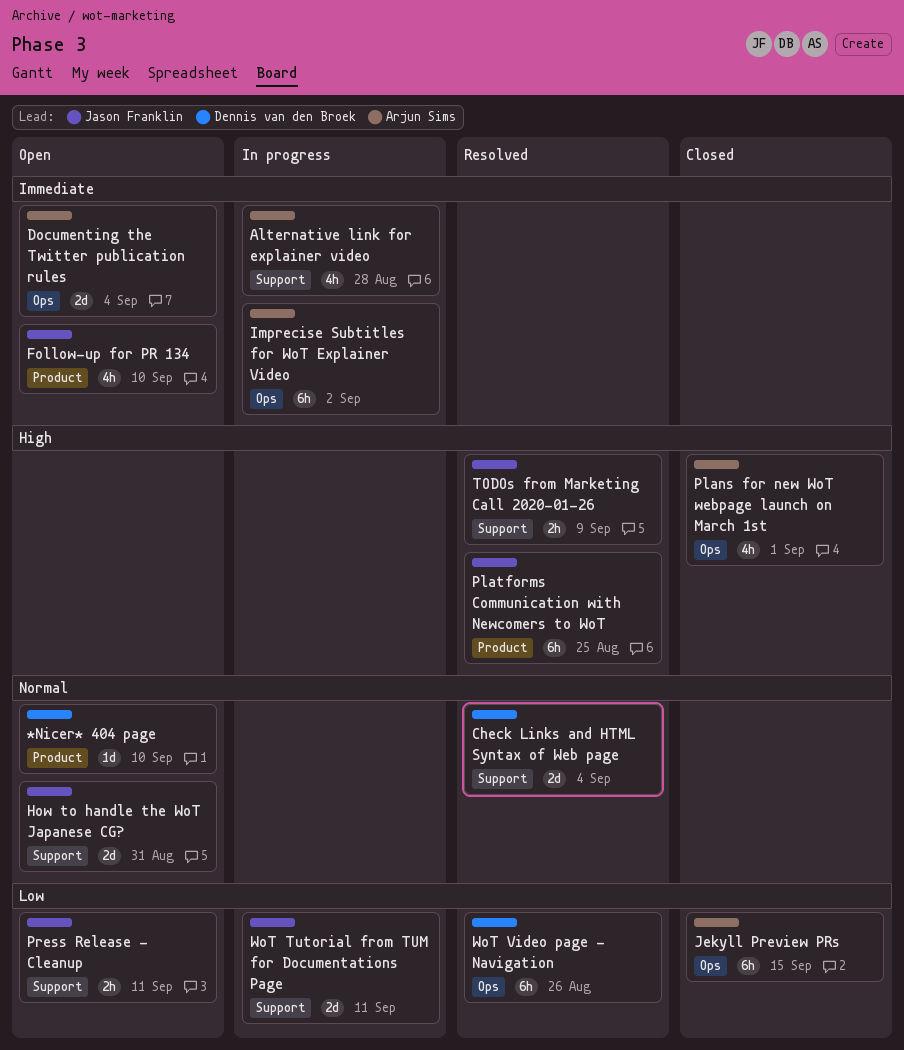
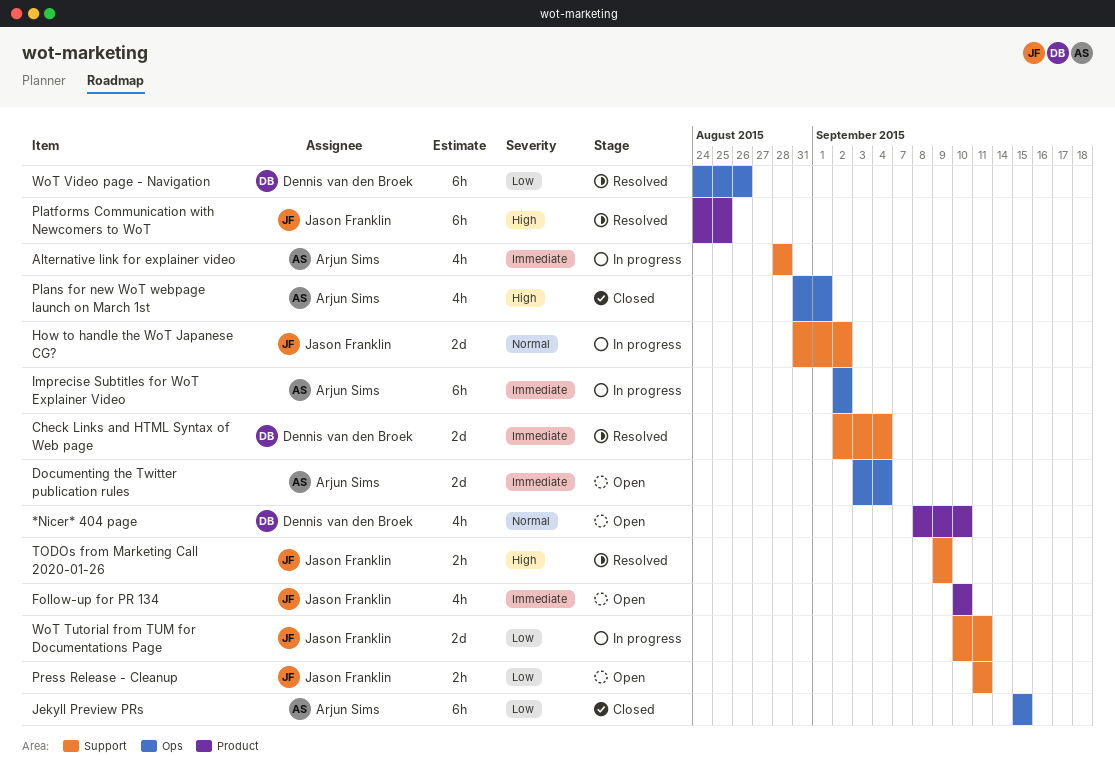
*Nicer* 404 page, estimate: 1d -> 4h
Check Links and HTML Syntax of Web page, priority: Normal -> Immediate
How to handle the WoT Japanese CG?, status: Open -> In progress
How to handle the WoT Japanese CG?, due: Aug 31 -> Sep 2

